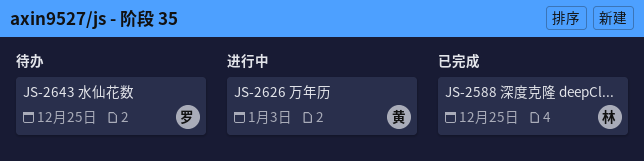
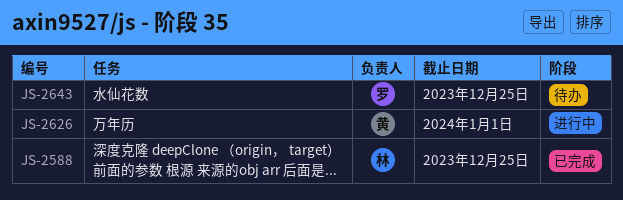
JS-2626, due: Jan 3 -> Jan 1

